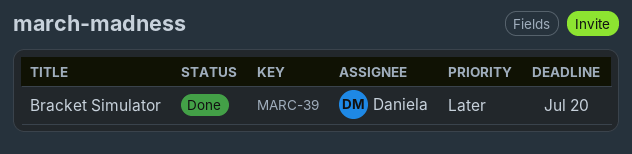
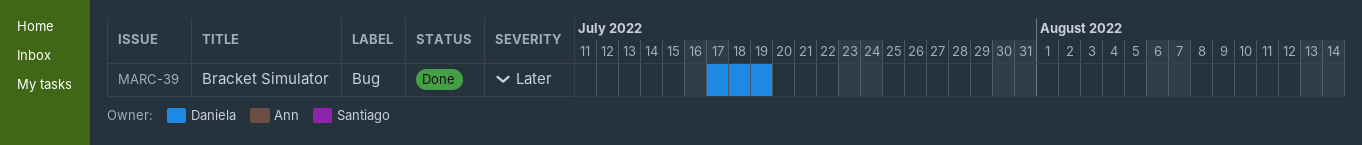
MARC-39, due: Jul 20 -> Jul 19

